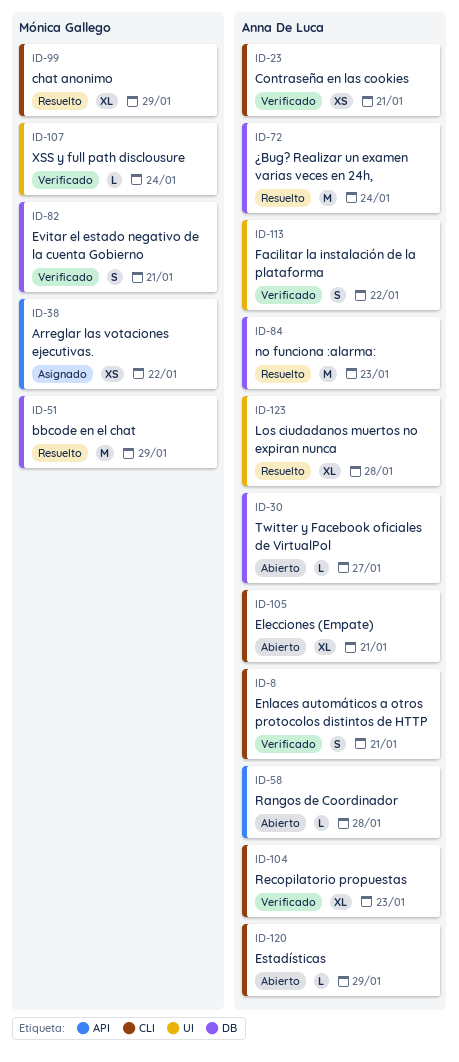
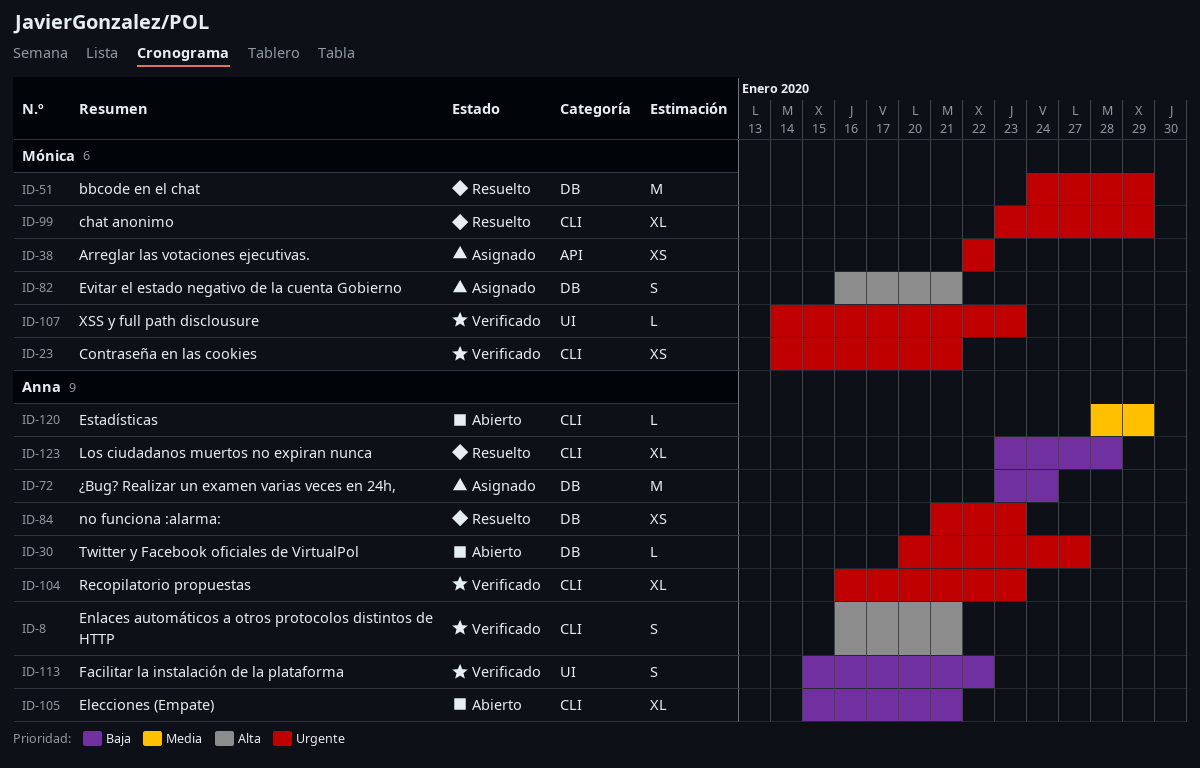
ID-23, owner: Anna De Luca -> Mónica Gallego
ID-58: present -> none
ID-72, status: Resuelto -> Asignado
ID-82, status: Verificado -> Asignado
ID-84, estimate: M -> XS
ID-107, due: Jan 24 -> Jan 23
ID-123, label: UI -> CLI

